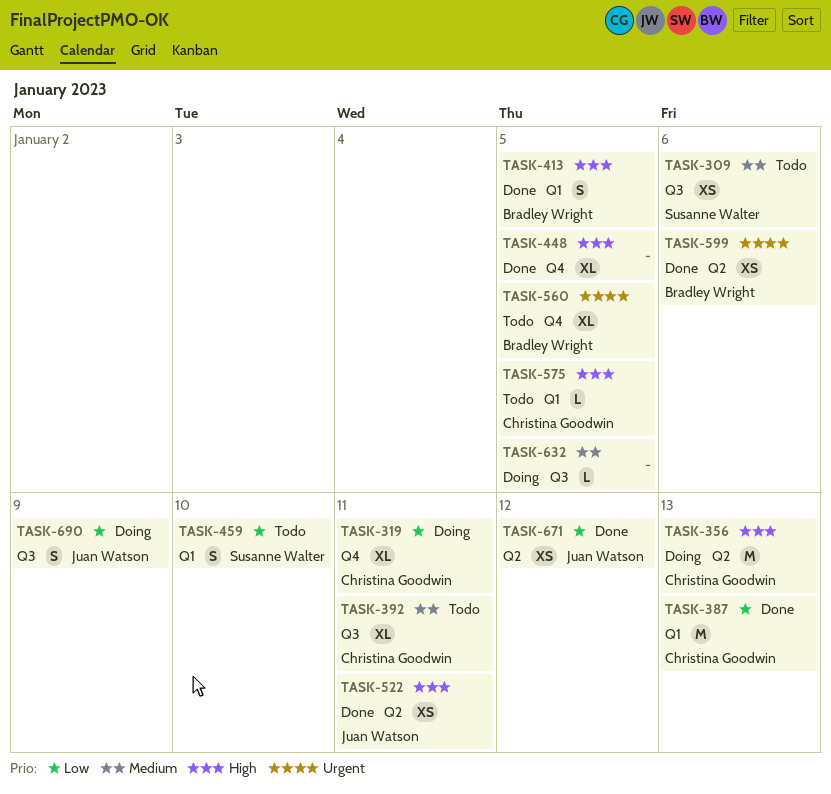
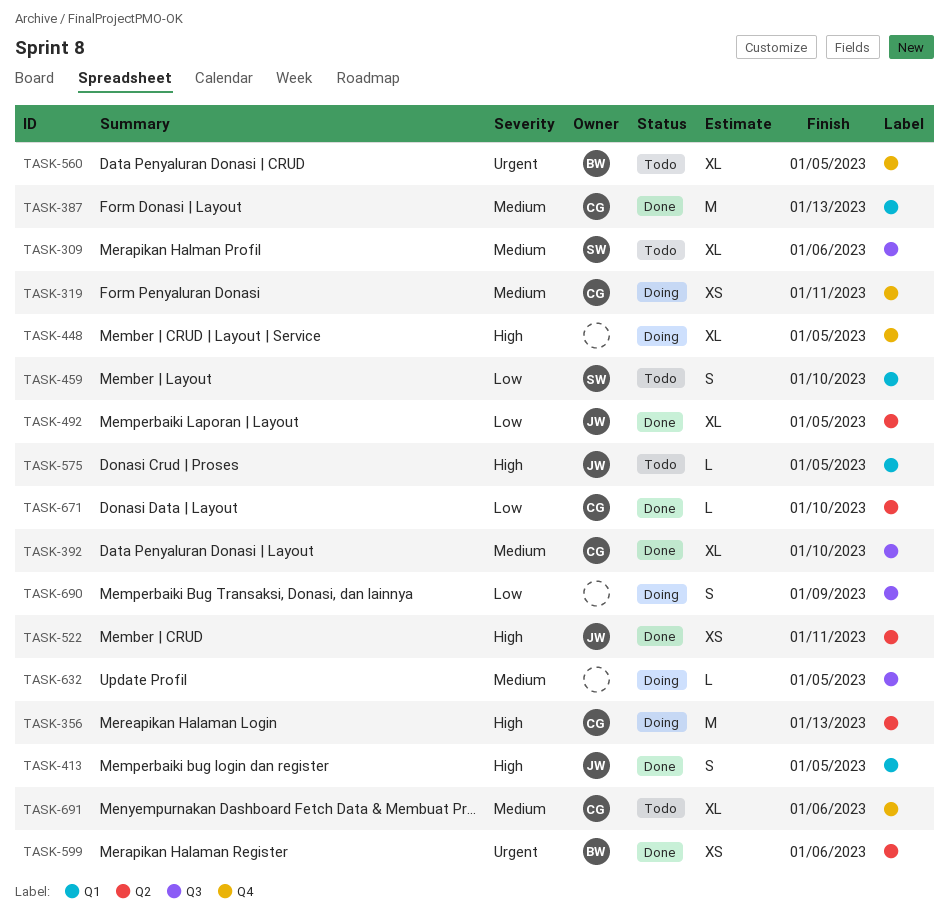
TASK-309, estimate: XS -> XL
TASK-319, priority: Low -> Medium
TASK-319, estimate: XL -> XS
TASK-387, priority: Low -> Medium
TASK-392, status: Todo -> Done
TASK-392, due: Jan 11 -> Jan 10
TASK-413, owner: Bradley Wright -> Juan Watson
TASK-448, status: Done -> Doing
TASK-492: none -> present
TASK-575, owner: Christina Goodwin -> Juan Watson
TASK-671, owner: Juan Watson -> Christina Goodwin
TASK-671, estimate: XS -> L
TASK-671, due: Jan 12 -> Jan 10
TASK-690, owner: Juan Watson -> none
TASK-691: none -> present

